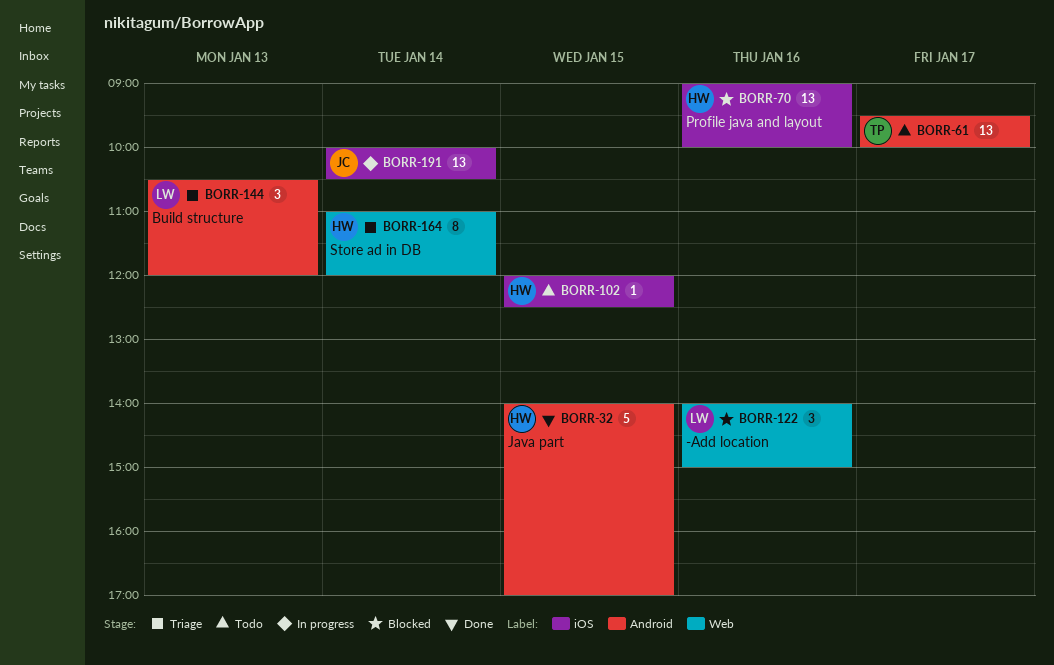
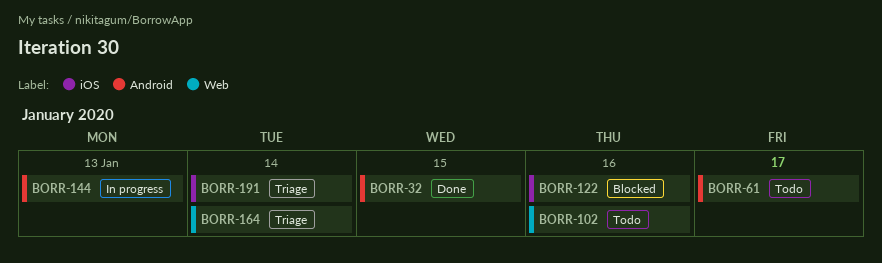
BORR-70: present -> none
BORR-102, label: iOS -> Web
BORR-102, day: Jan 15 -> Jan 16
BORR-122, label: Web -> iOS
BORR-144, status: Triage -> In progress
BORR-191, status: In progress -> Triage

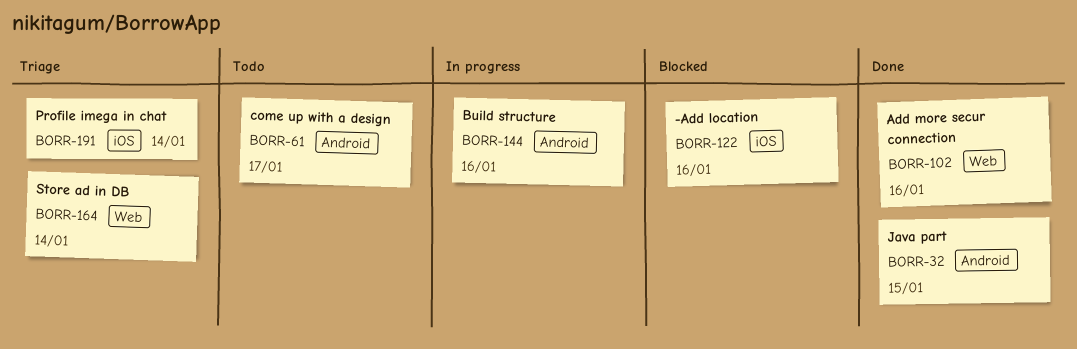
BORR-102, status: Todo -> Done
BORR-144, day: Jan 13 -> Jan 16

